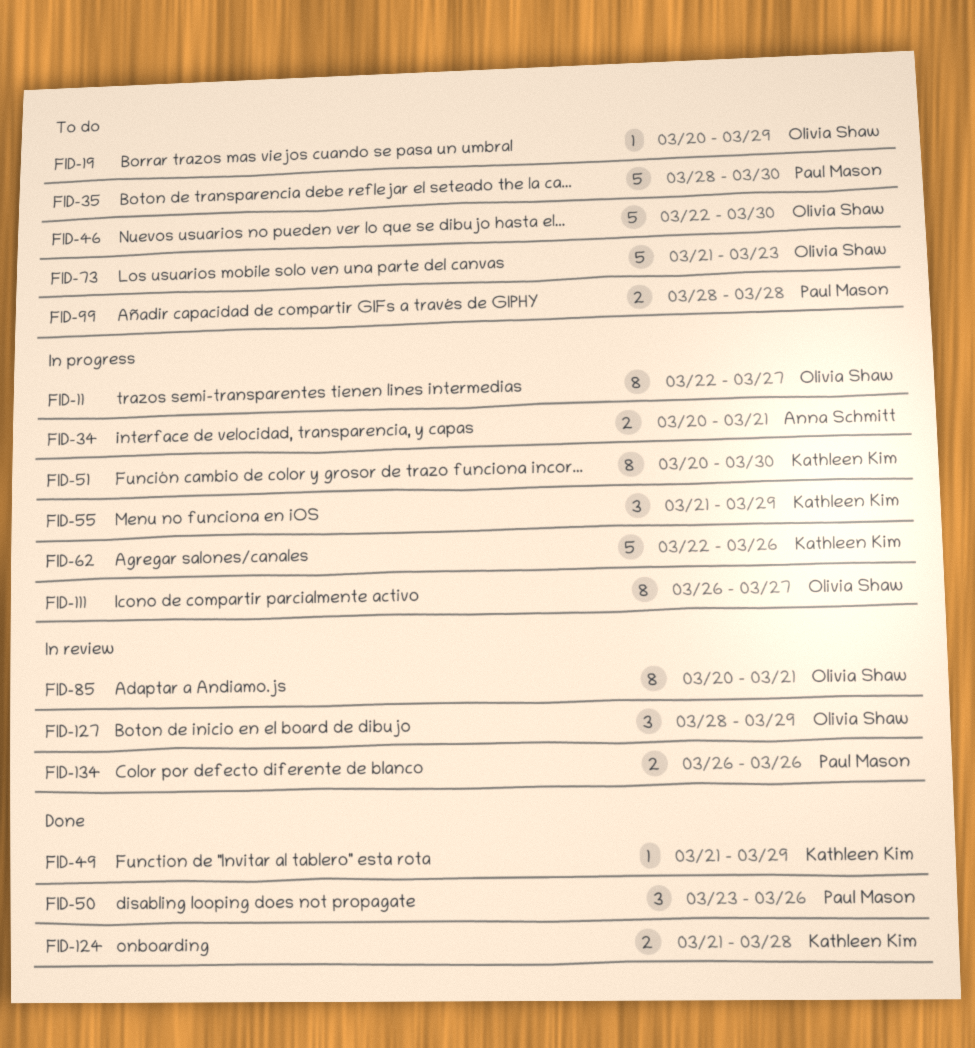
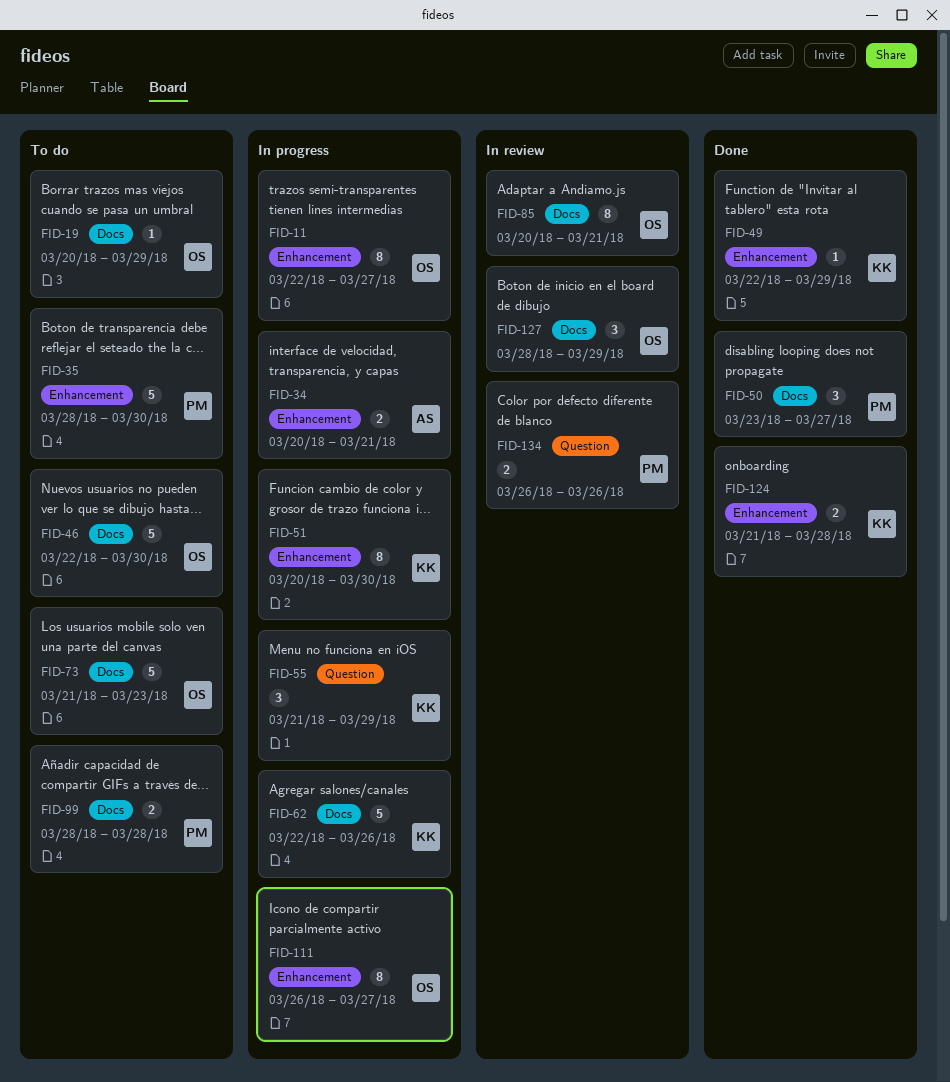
FID-49, start: Mar 21 -> Mar 22
FID-50, due: Mar 26 -> Mar 27

